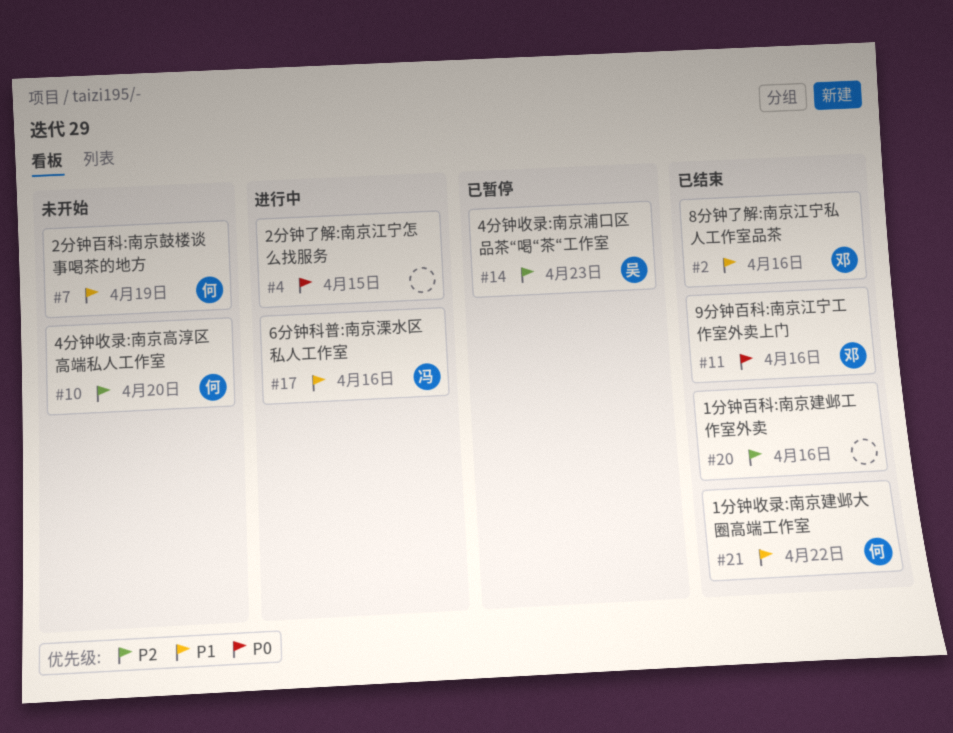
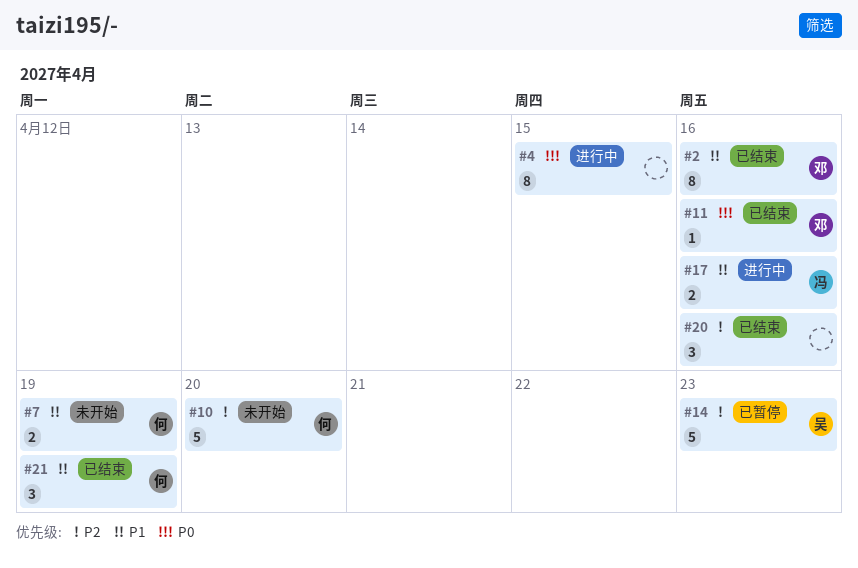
#21, due: Apr 22 -> Apr 19

